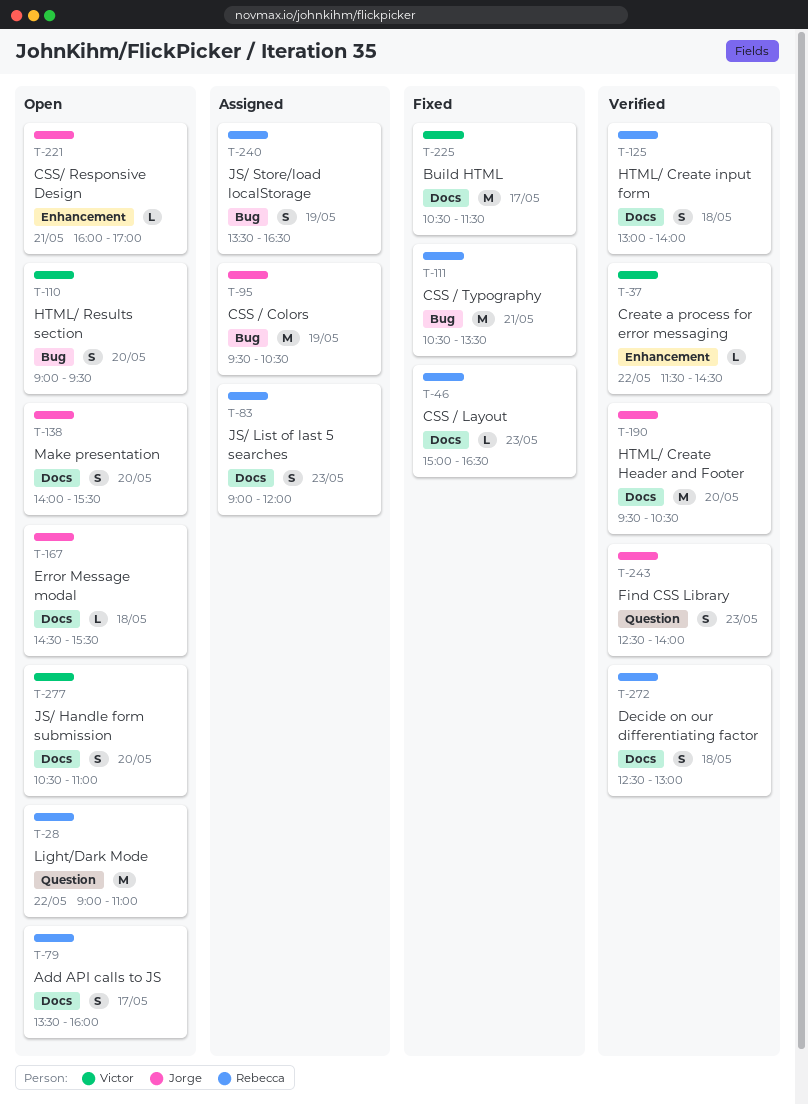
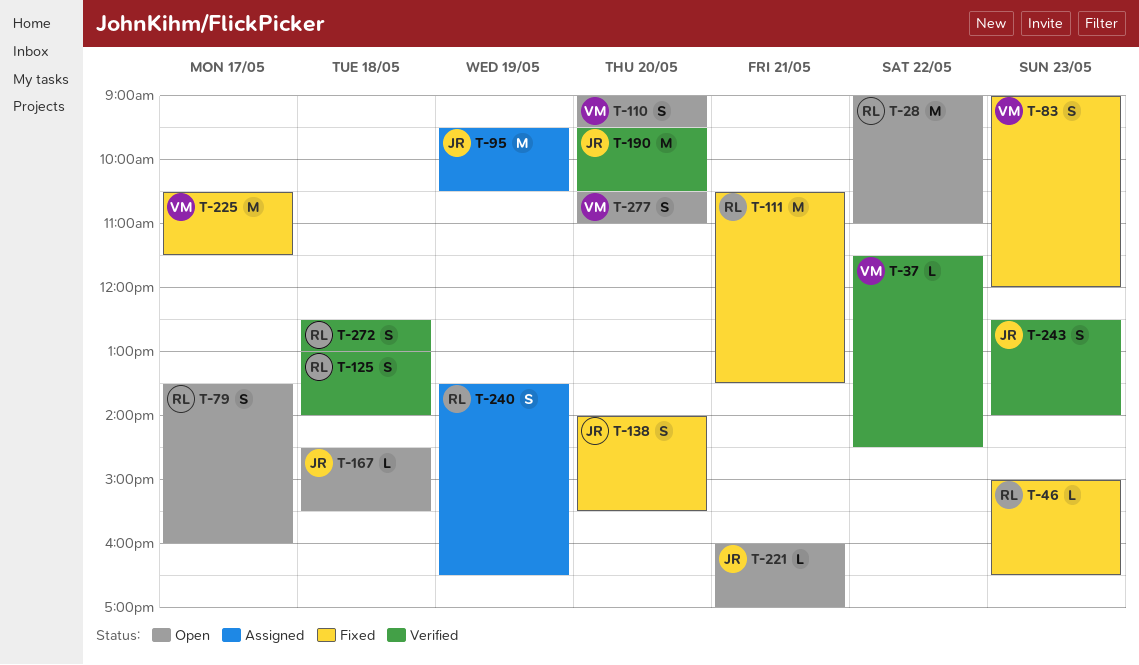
T-83, status: Assigned -> Fixed
T-83, owner: Rebecca -> Victor
T-138, status: Open -> Fixed

